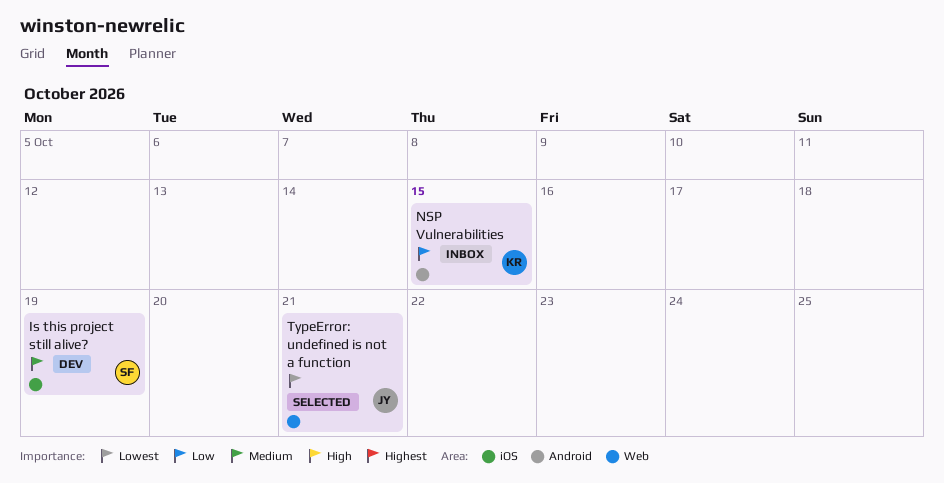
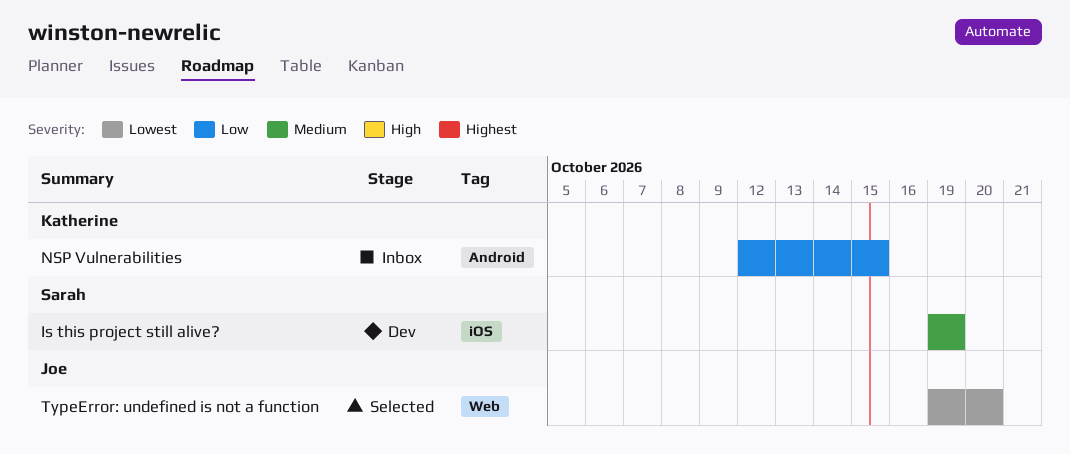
TypeError: undefined is not a function, due: Oct 21 -> Oct 20

